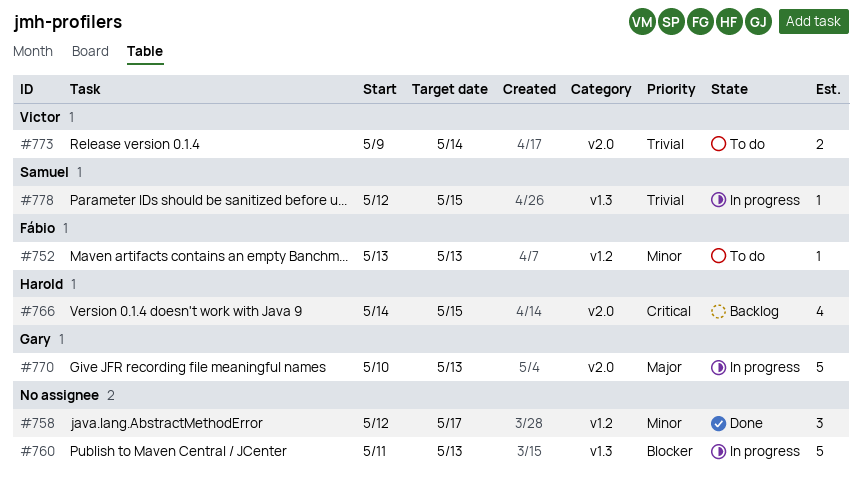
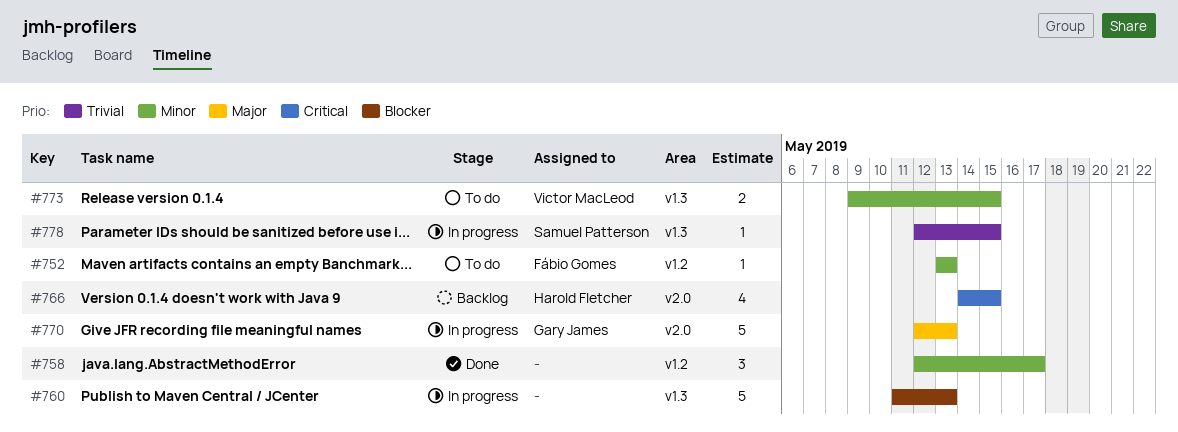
#770, start: May 10 -> May 12
#773, priority: Trivial -> Minor
#773, label: v2.0 -> v1.3
#773, due: May 14 -> May 15

